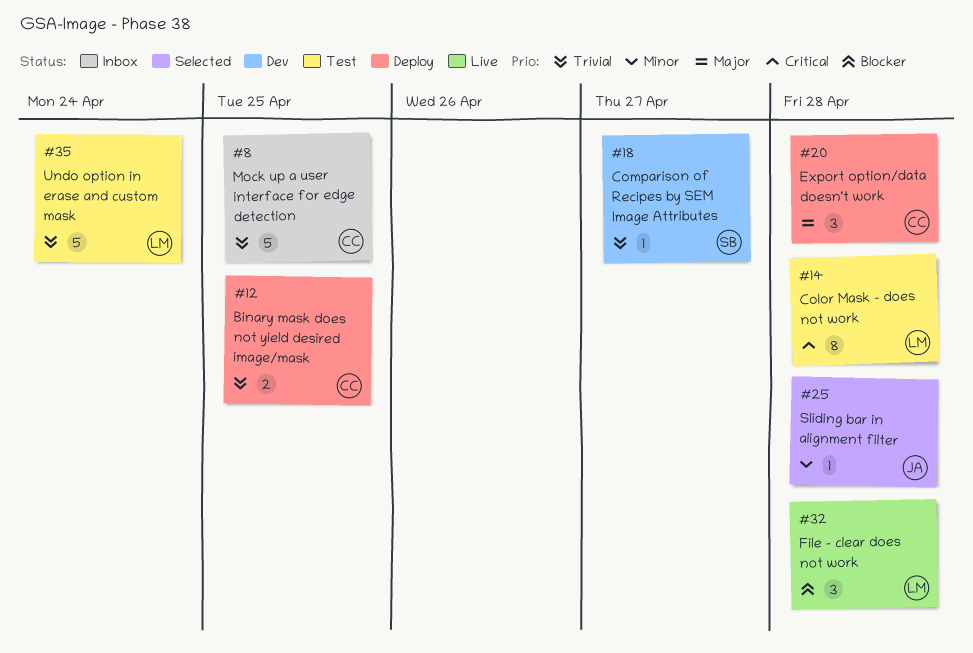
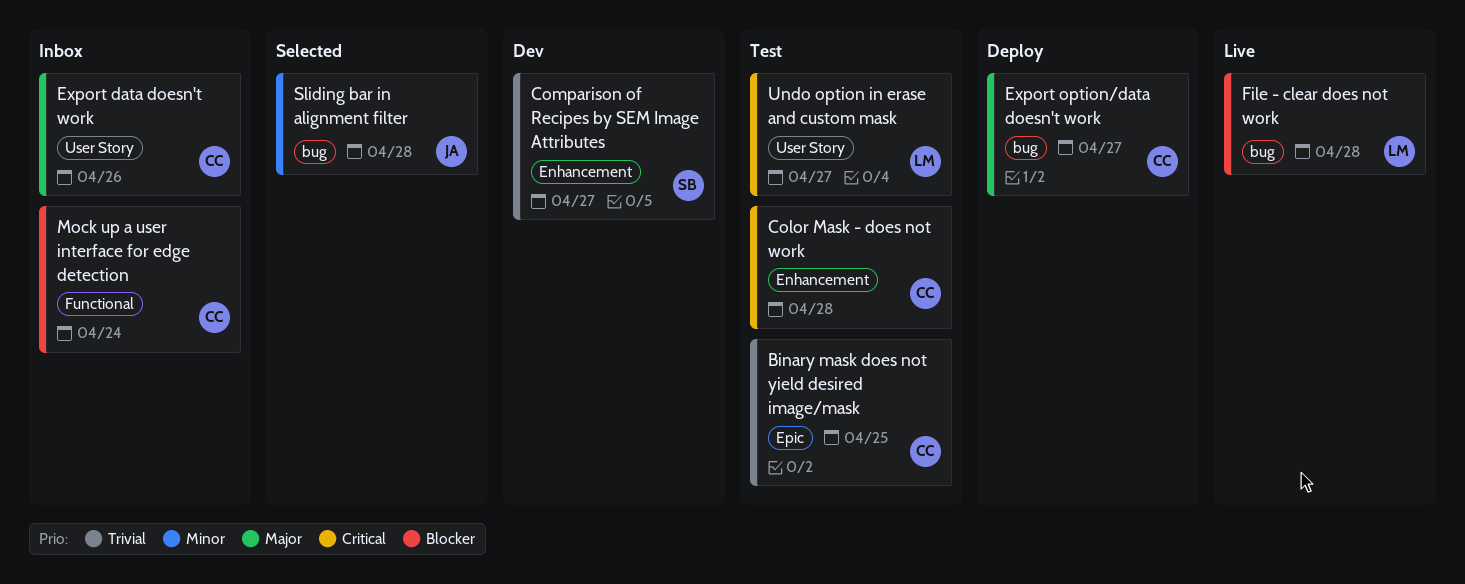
Binary mask does not yield desired image/mask, status: Deploy -> Test
Color Mask - does not work, owner: LM -> CC
Export data doesn't work: none -> present
Export option/data doesn't work, due: Apr 28 -> Apr 27
Mock up a user interface for edge detection, priority: Trivial -> Blocker
Mock up a user interface for edge detection, due: Apr 25 -> Apr 24
Undo option in erase and custom mask, priority: Trivial -> Critical
Undo option in erase and custom mask, due: Apr 24 -> Apr 27

